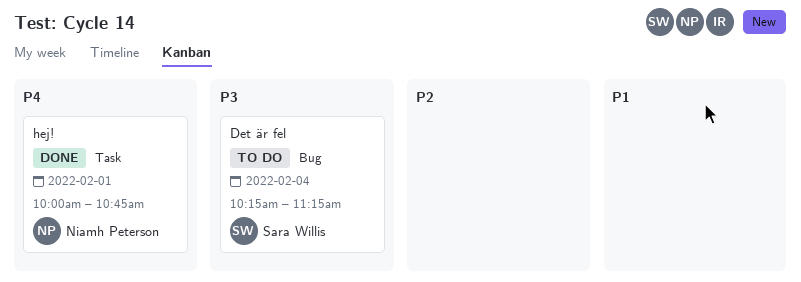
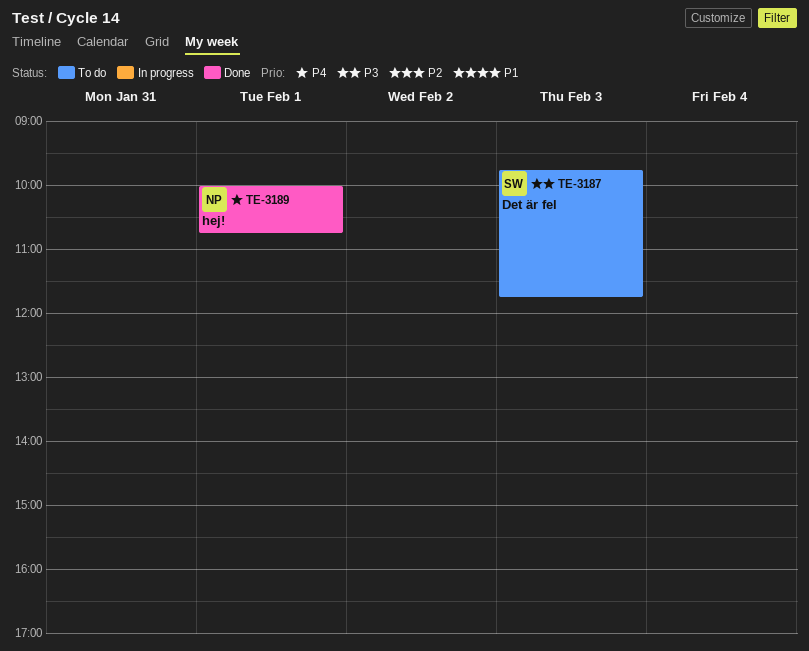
Det är fel, day: Feb 4 -> Feb 3
Det är fel, begins: 10:15 -> 09:45
Det är fel, ends: 11:15 -> 11:45

